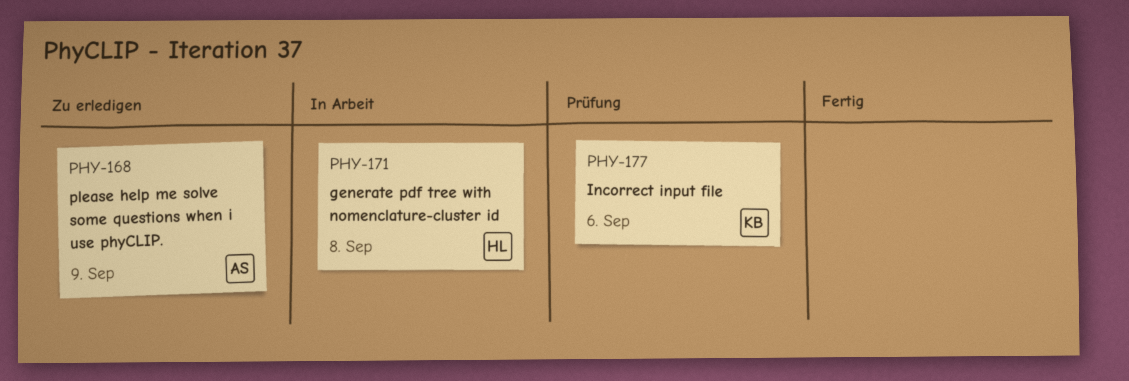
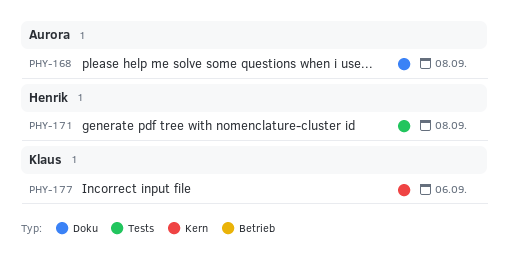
PHY-168, due: Sep 9 -> Sep 8

